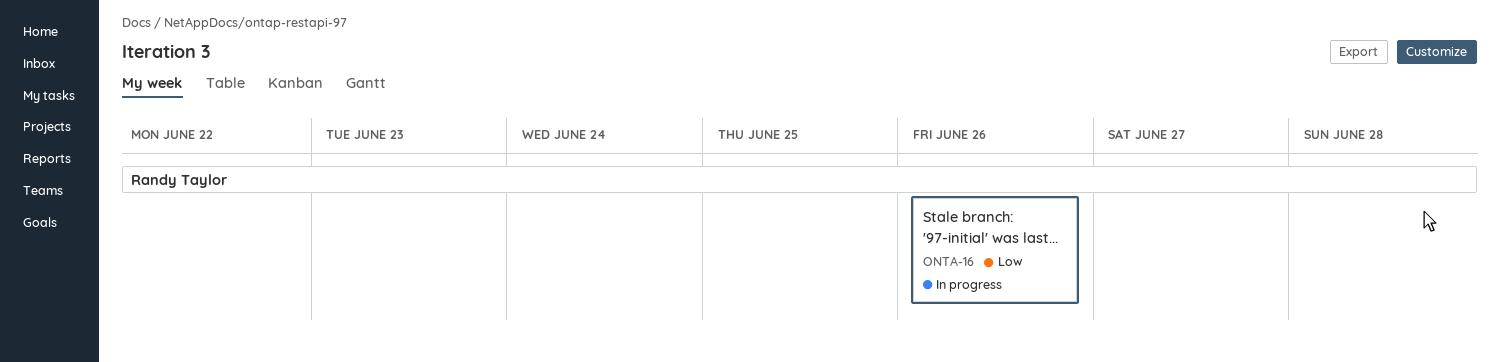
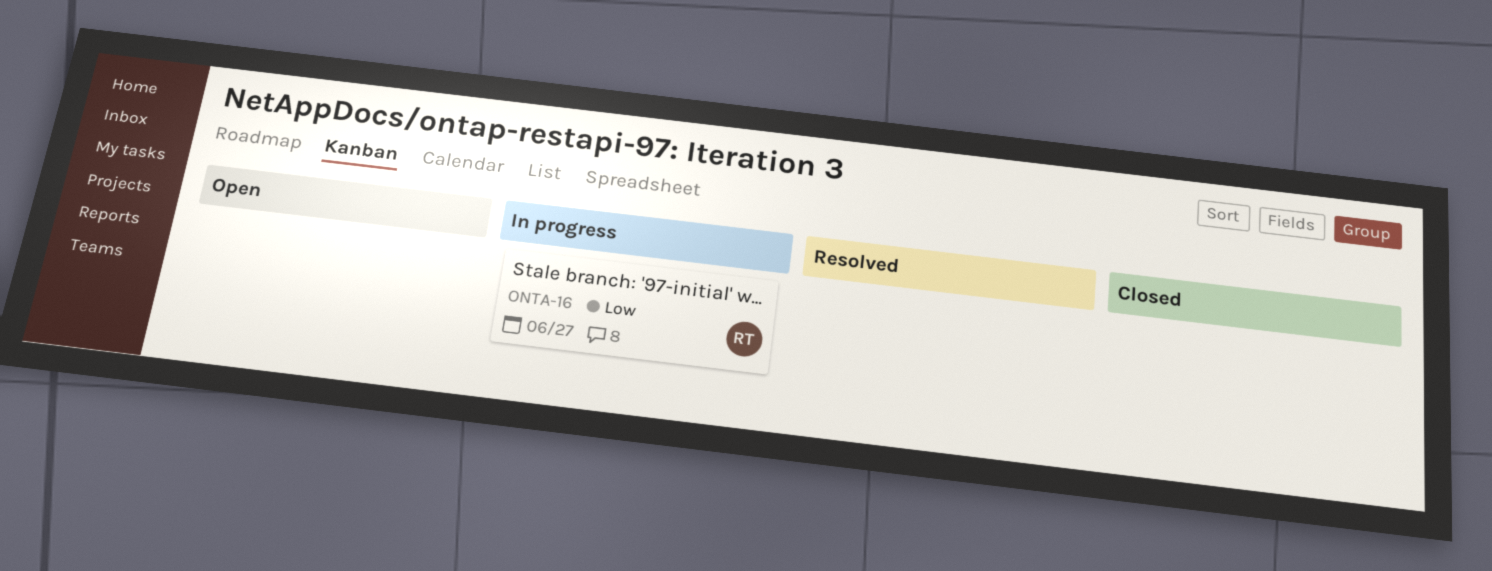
ONTA-16, due: Jun 26 -> Jun 27

